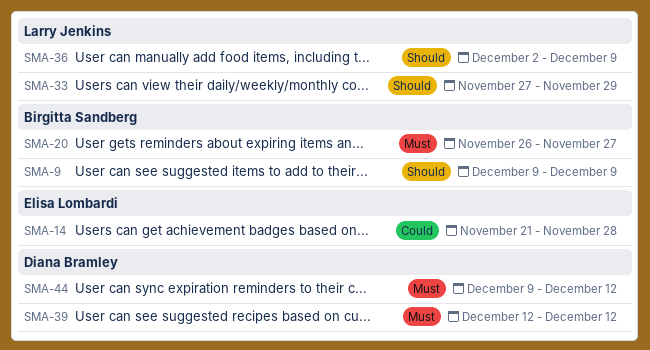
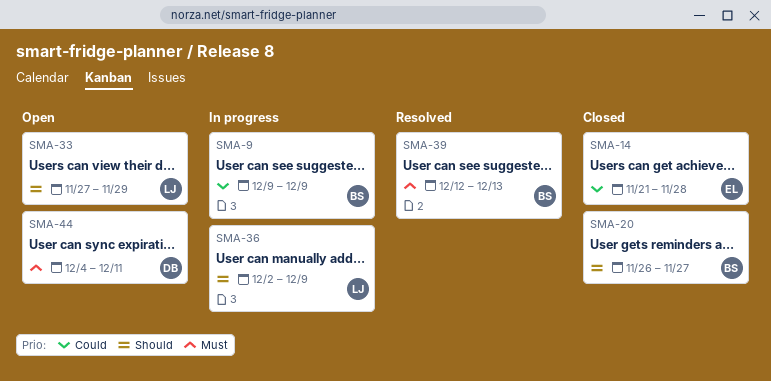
SMA-9, priority: Should -> Could
SMA-20, priority: Must -> Should
SMA-39, owner: Diana Bramley -> Birgitta Sandberg
SMA-39, due: Dec 12 -> Dec 13
SMA-44, start: Dec 9 -> Dec 4
SMA-44, due: Dec 12 -> Dec 11

